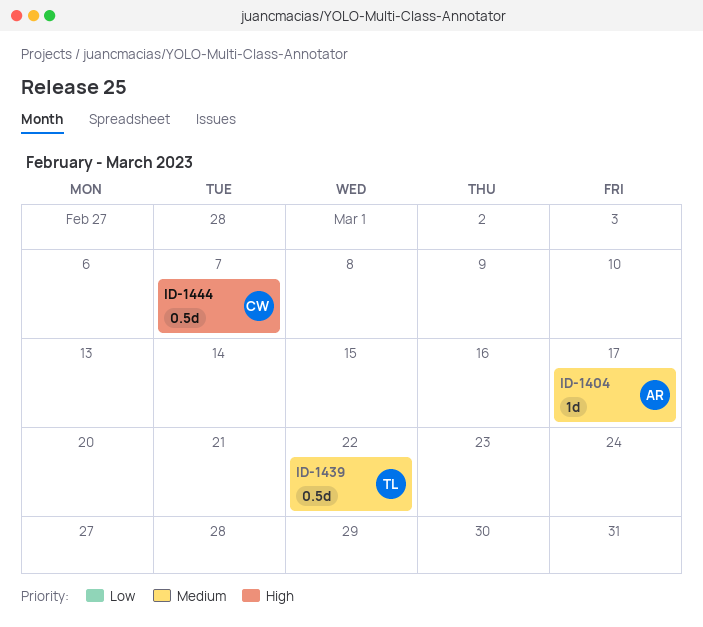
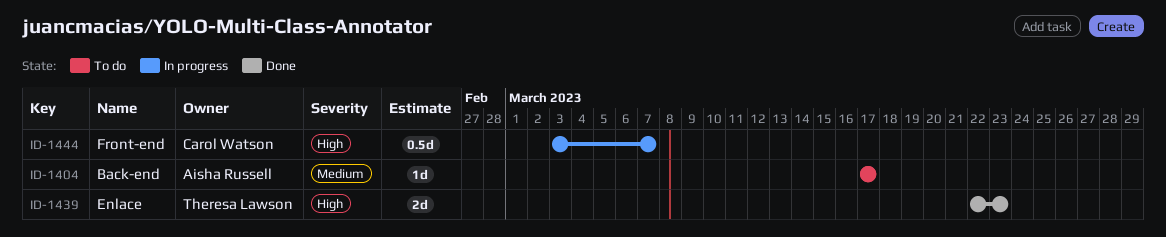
ID-1439, priority: Medium -> High
ID-1439, estimate: 0.5d -> 2d
ID-1439, due: Mar 22 -> Mar 23

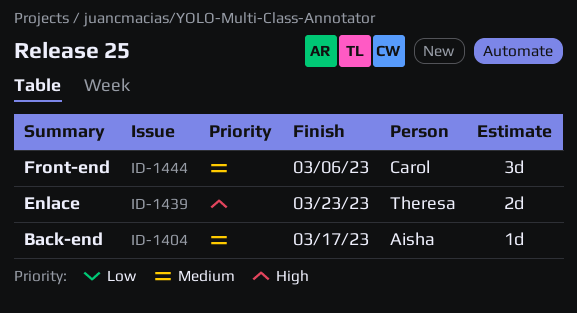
ID-1444, priority: High -> Medium
ID-1444, estimate: 0.5d -> 3d
ID-1444, due: Mar 7 -> Mar 6

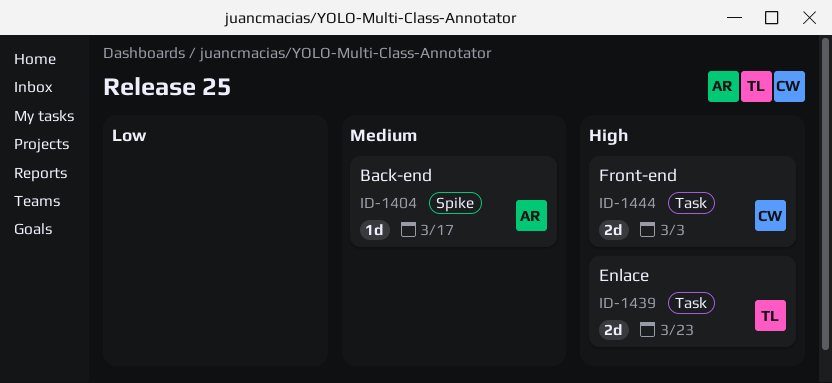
ID-1444, priority: Medium -> High
ID-1444, estimate: 3d -> 2d
ID-1444, due: Mar 6 -> Mar 3

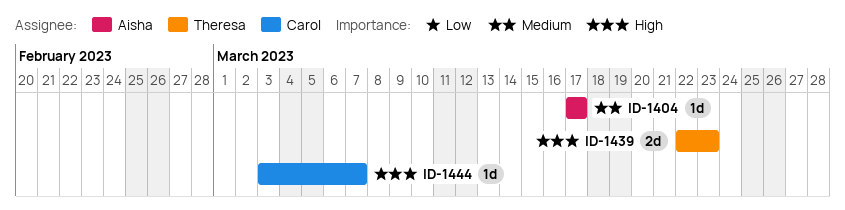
ID-1444, estimate: 2d -> 1d
ID-1444, due: Mar 3 -> Mar 7

